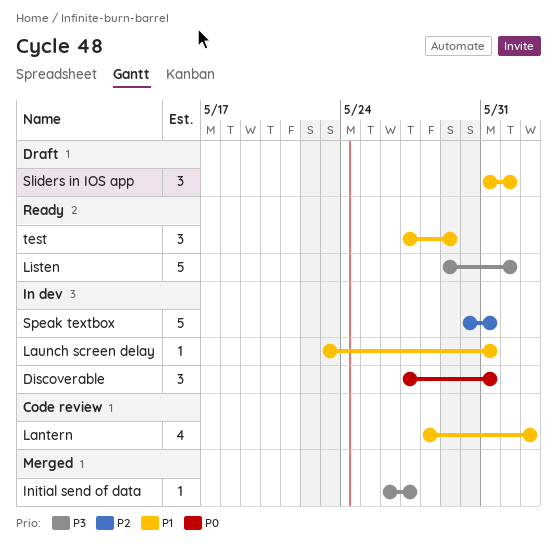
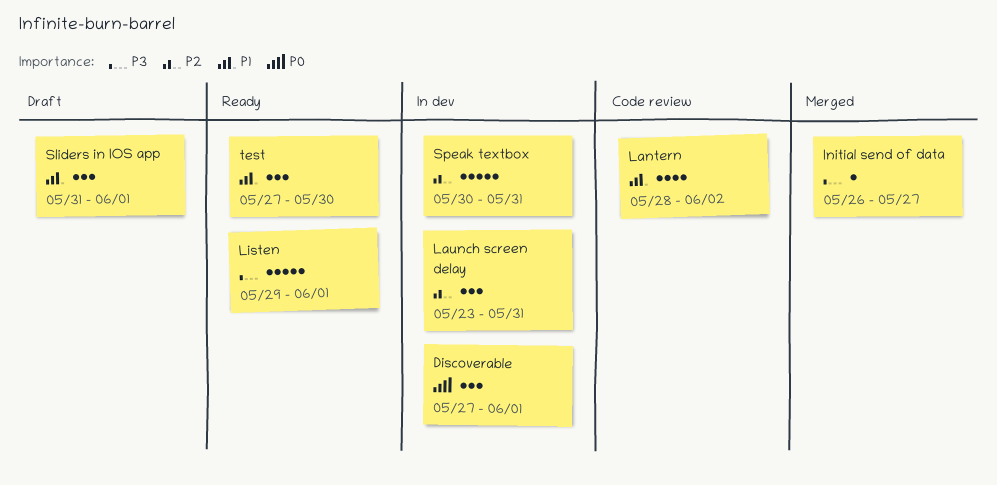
Discoverable, due: May 31 -> Jun 1
Launch screen delay, priority: P1 -> P2
Launch screen delay, estimate: 1 -> 3
test, due: May 29 -> May 30

